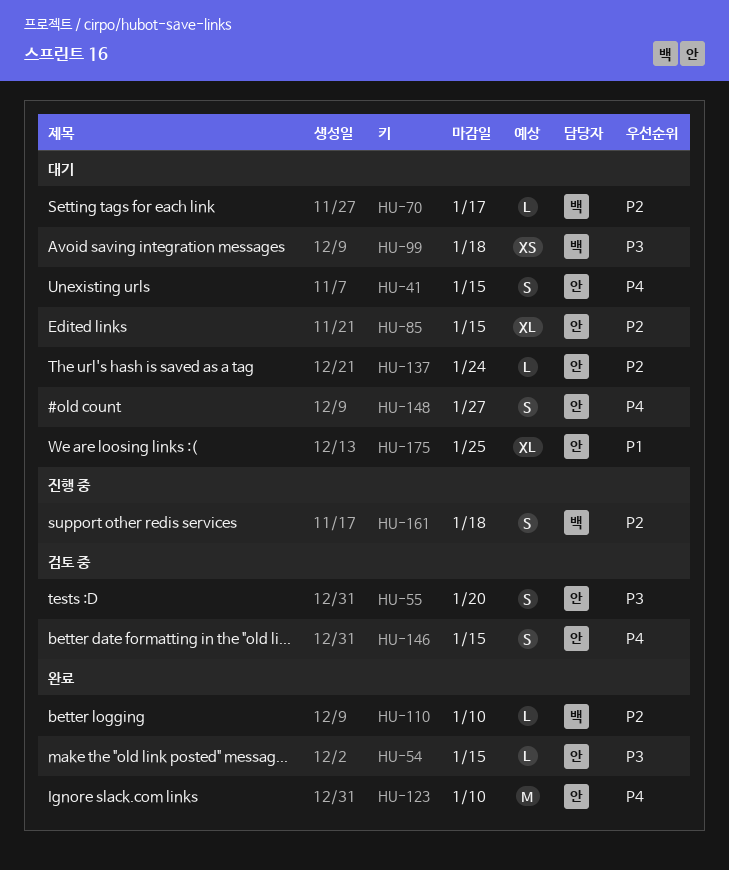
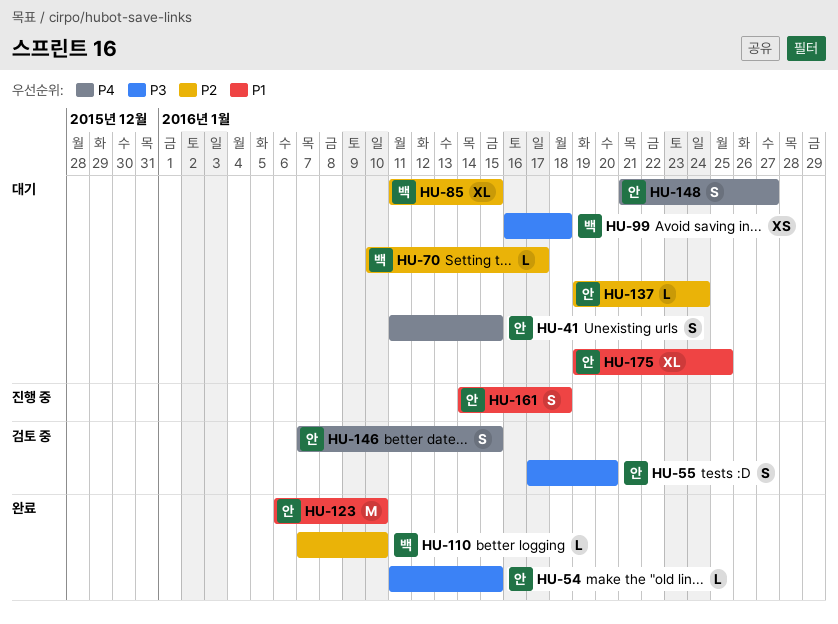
HU-85, owner: 안 -> 백
HU-123, priority: P4 -> P1
HU-161, owner: 백 -> 안
HU-161, priority: P2 -> P1

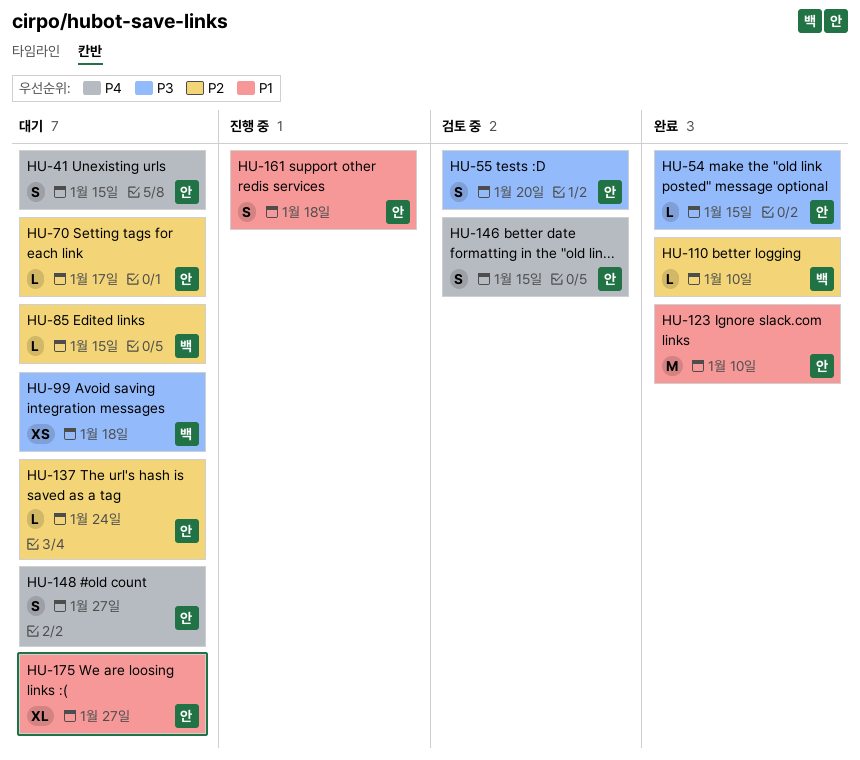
HU-70, owner: 백 -> 안
HU-85, estimate: XL -> L
HU-175, due: Jan 25 -> Jan 27

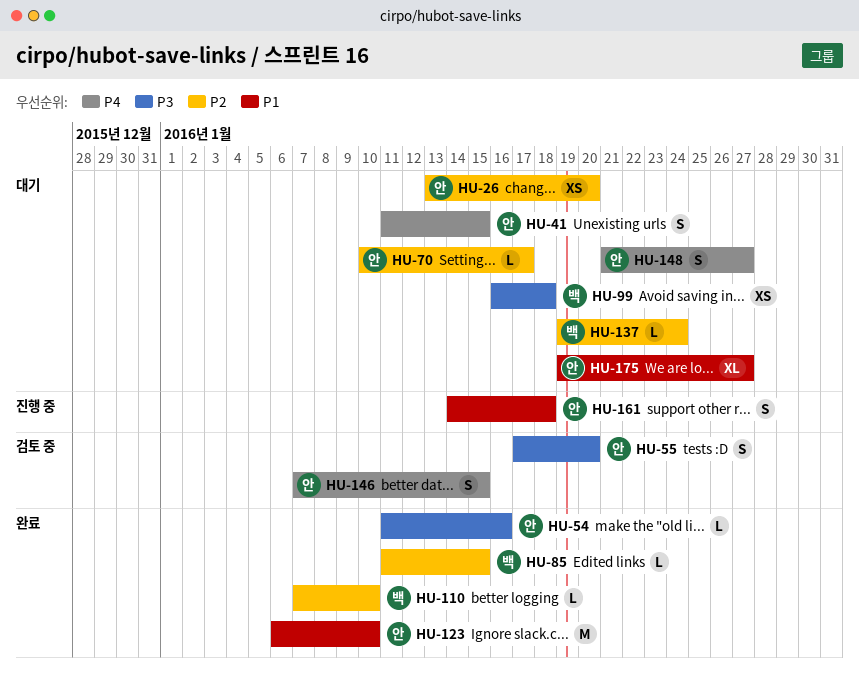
HU-26: none -> present
HU-54, due: Jan 15 -> Jan 16
HU-85, status: 대기 -> 완료
HU-137, owner: 안 -> 백

